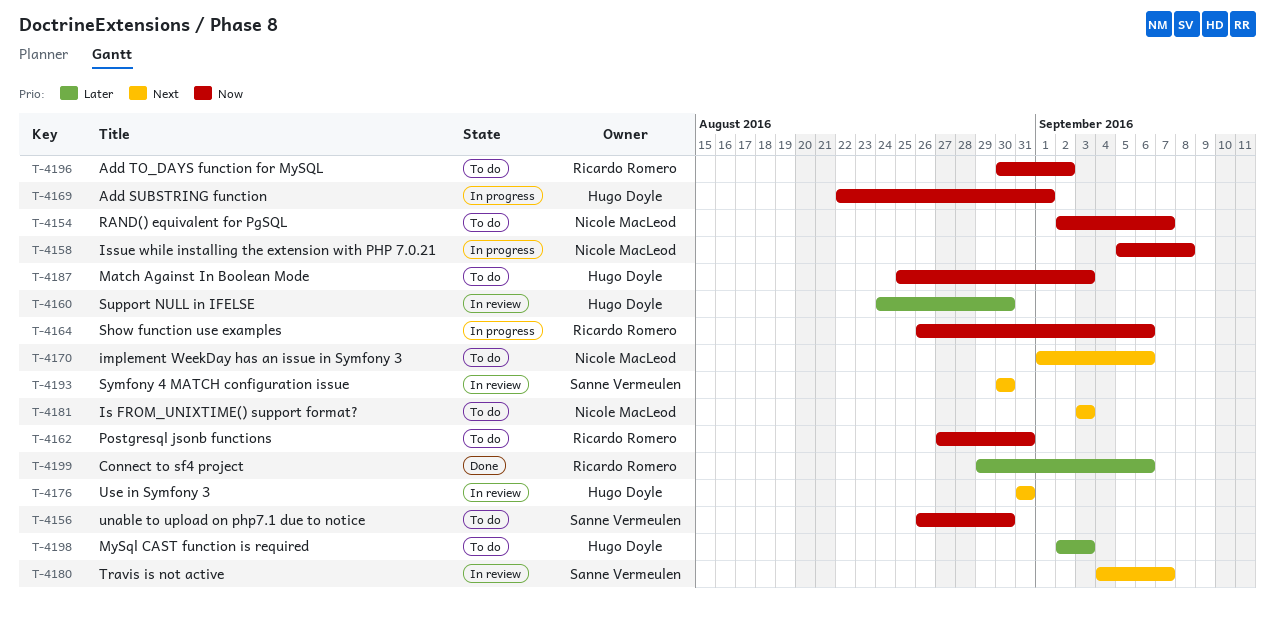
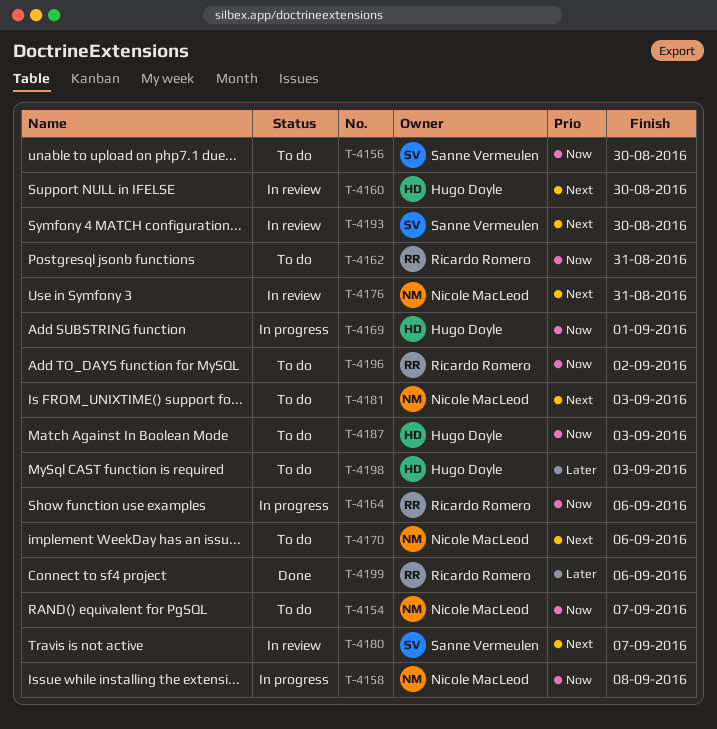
T-4160, priority: Later -> Next
T-4176, owner: Hugo Doyle -> Nicole MacLeod

